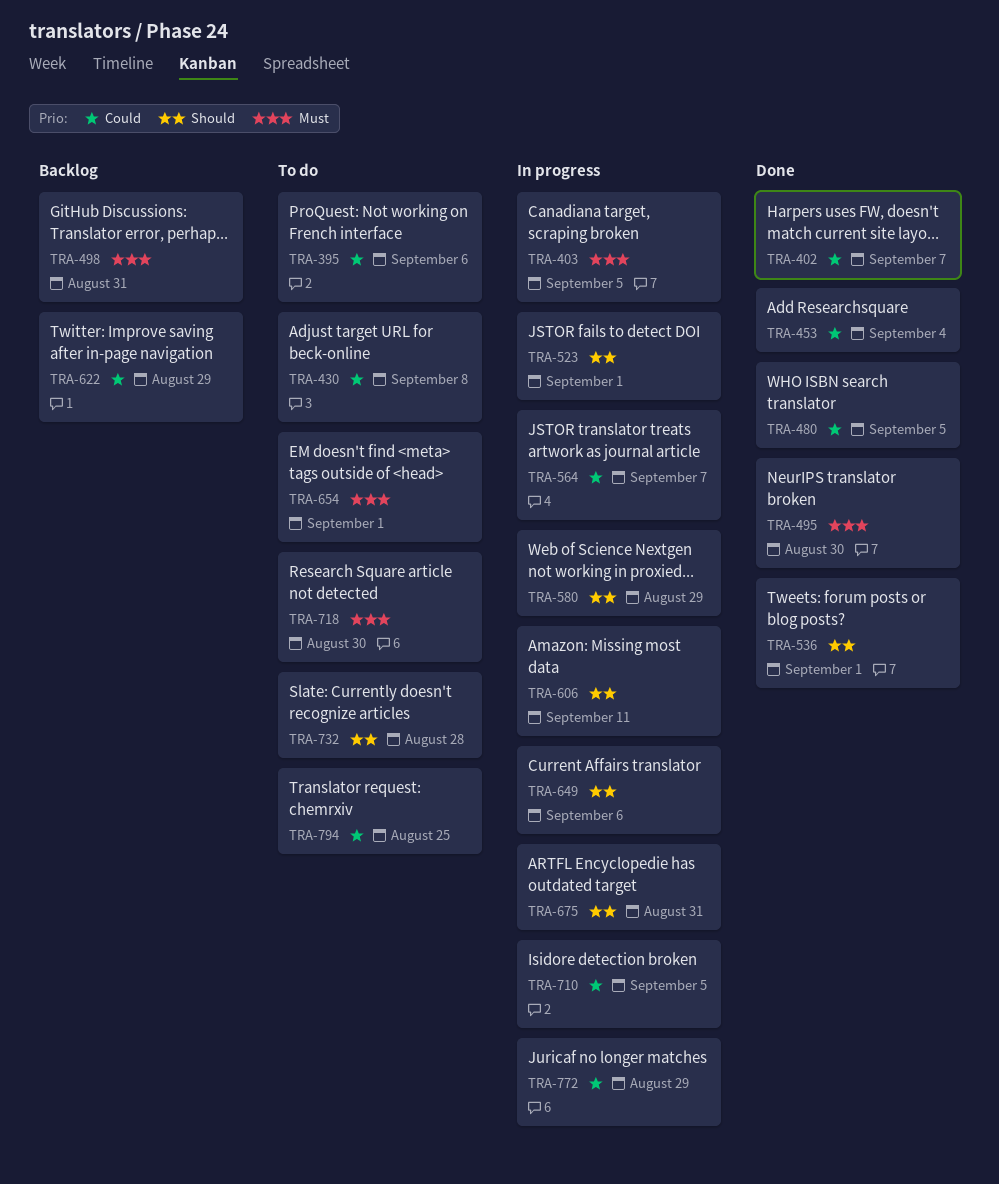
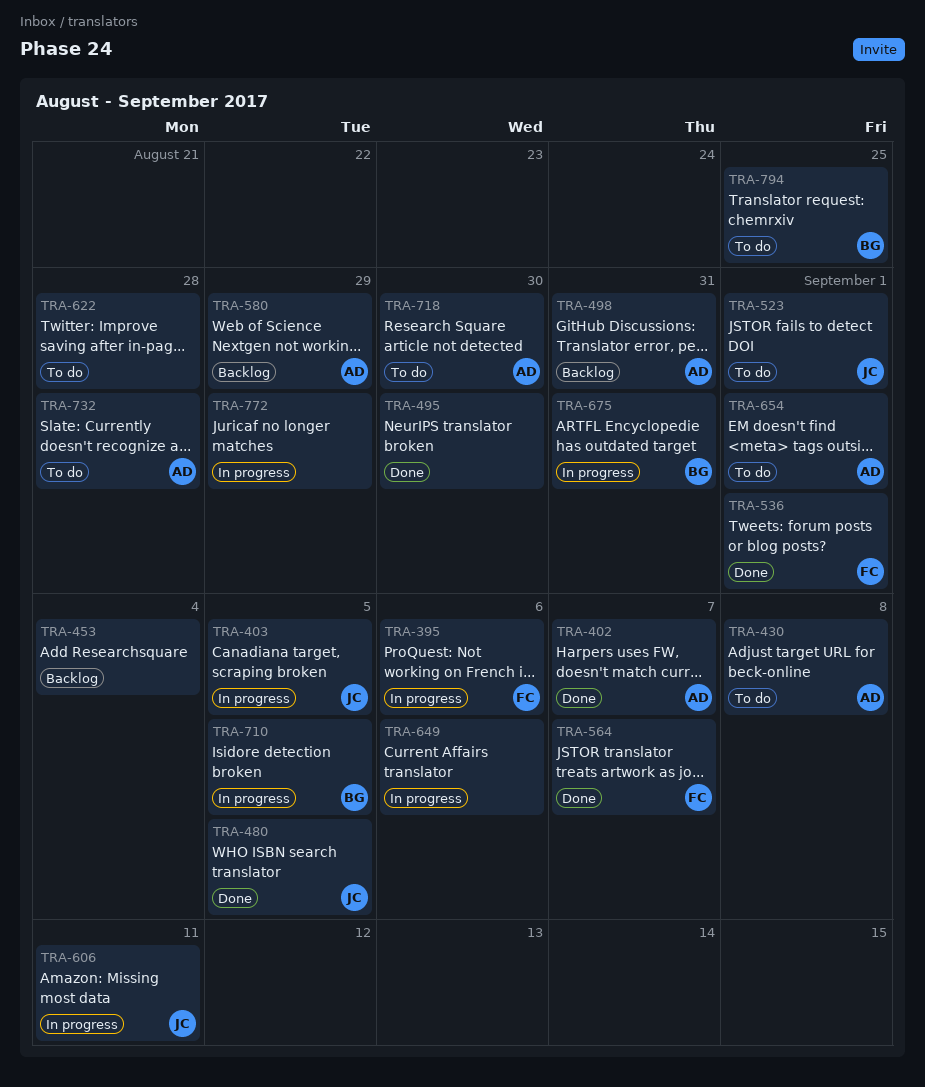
TRA-395, status: To do -> In progress
TRA-453, status: Done -> Backlog
TRA-523, status: In progress -> To do
TRA-564, status: In progress -> Done
TRA-580, status: In progress -> Backlog
TRA-622, status: Backlog -> To do
TRA-622, due: Aug 29 -> Aug 28

